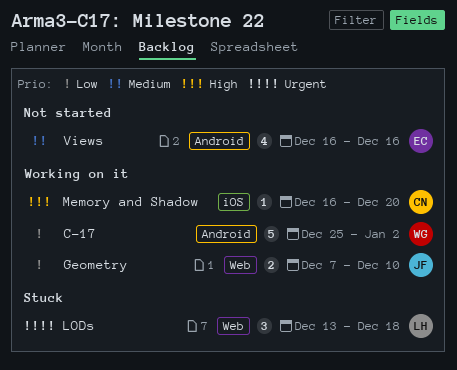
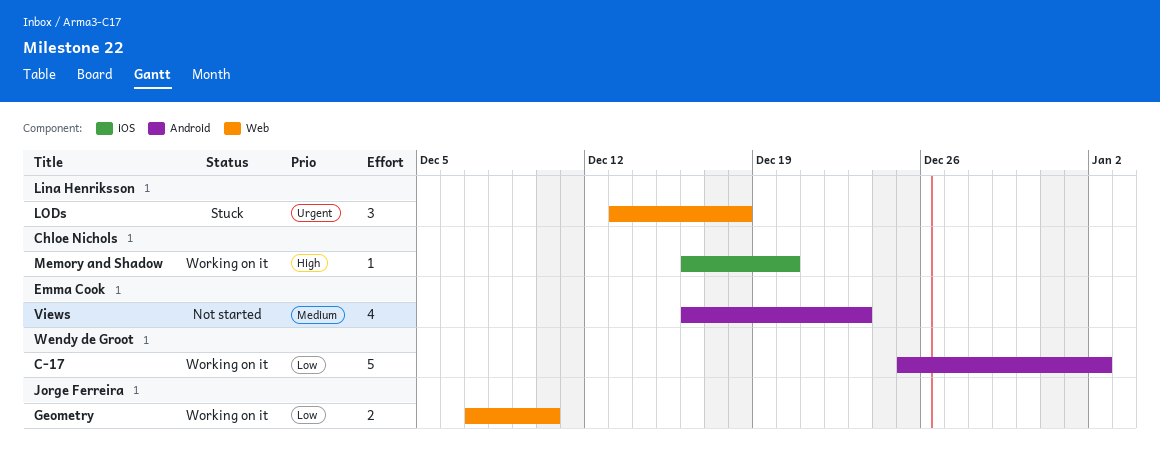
Views, due: Dec 16 -> Dec 23

